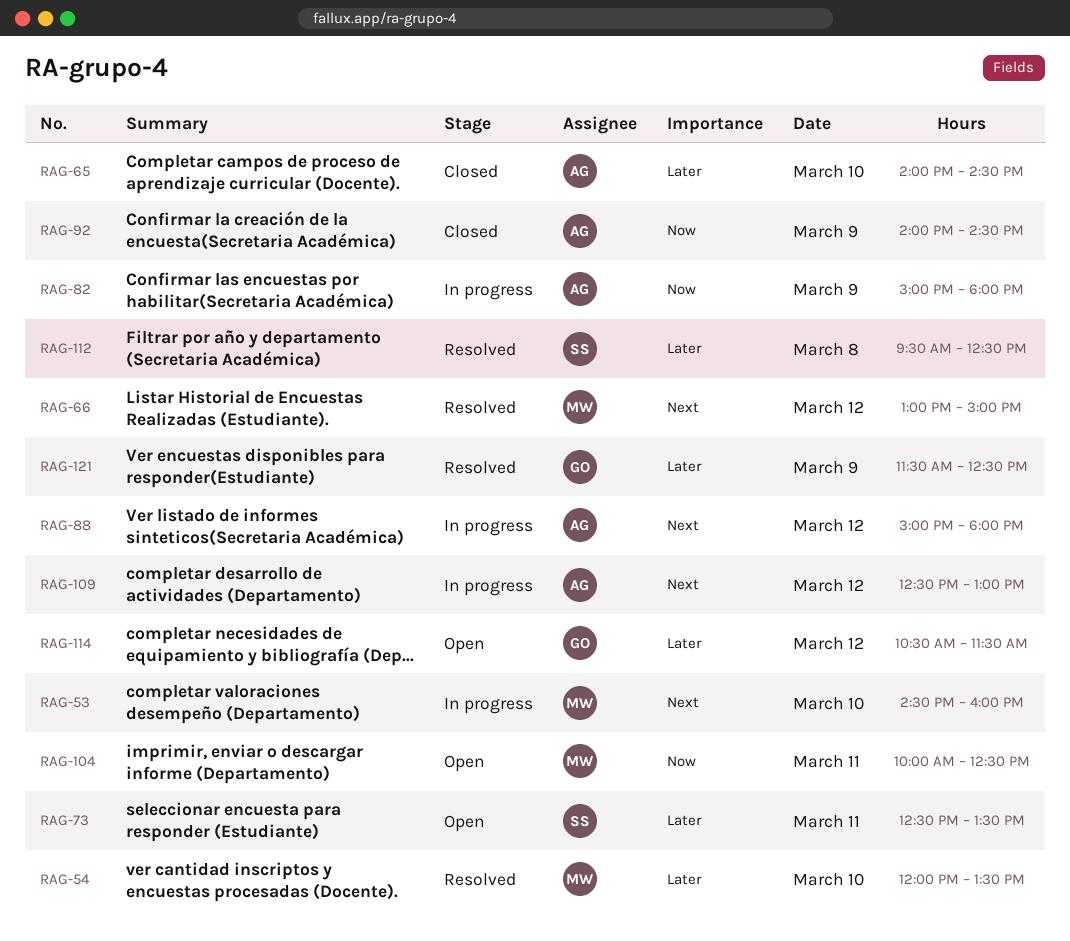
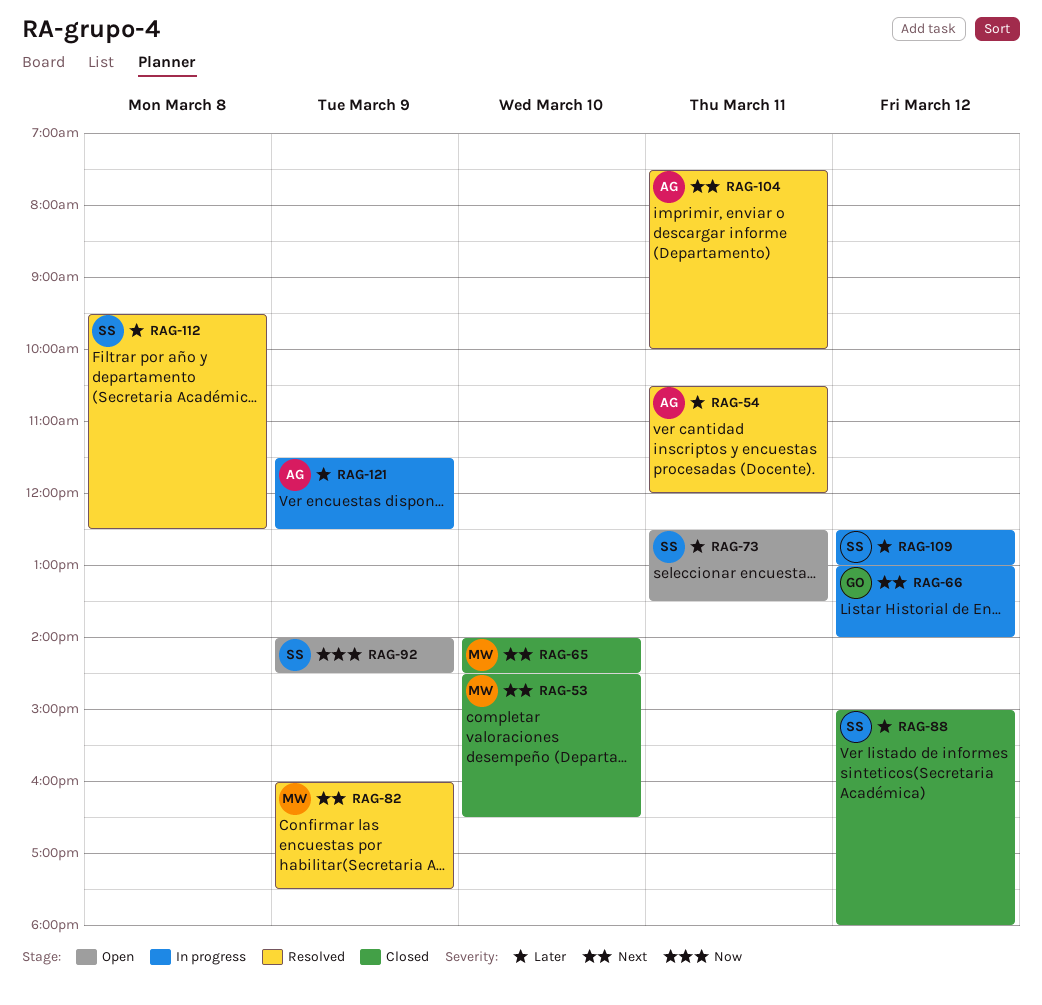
RAG-53, status: In progress -> Closed
RAG-53, ends: 16:00 -> 16:30
RAG-54, owner: MW -> AG
RAG-54, day: Mar 10 -> Mar 11
RAG-54, begins: 12:00 -> 10:30
RAG-54, ends: 13:30 -> 12:00
RAG-65, owner: AG -> MW
RAG-65, priority: Later -> Next
RAG-66, status: Resolved -> In progress
RAG-66, owner: MW -> GO
RAG-66, ends: 15:00 -> 14:00
RAG-82, status: In progress -> Resolved
RAG-82, owner: AG -> MW
RAG-82, priority: Now -> Next
RAG-82, begins: 15:00 -> 16:00
RAG-82, ends: 18:00 -> 17:30
RAG-88, status: In progress -> Closed
RAG-88, owner: AG -> SS
RAG-88, priority: Next -> Later
RAG-92, status: Closed -> Open
RAG-92, owner: AG -> SS
RAG-104, status: Open -> Resolved
RAG-104, owner: MW -> AG
RAG-104, priority: Now -> Next
RAG-104, begins: 10:00 -> 07:30
RAG-104, ends: 12:30 -> 10:00
RAG-109, owner: AG -> SS
RAG-109, priority: Next -> Later
RAG-114: present -> none
RAG-121, status: Resolved -> In progress
RAG-121, owner: GO -> AG

